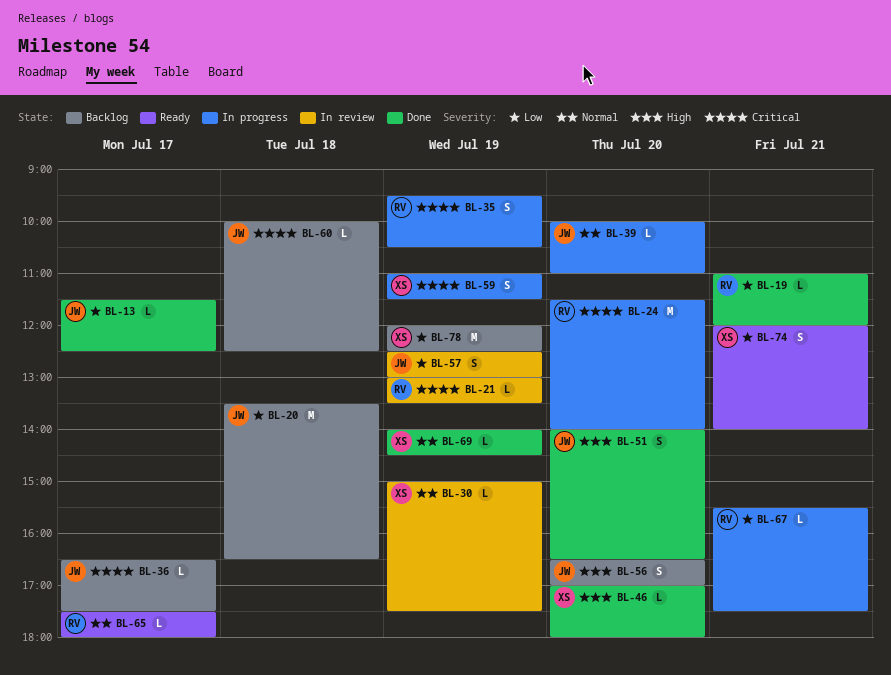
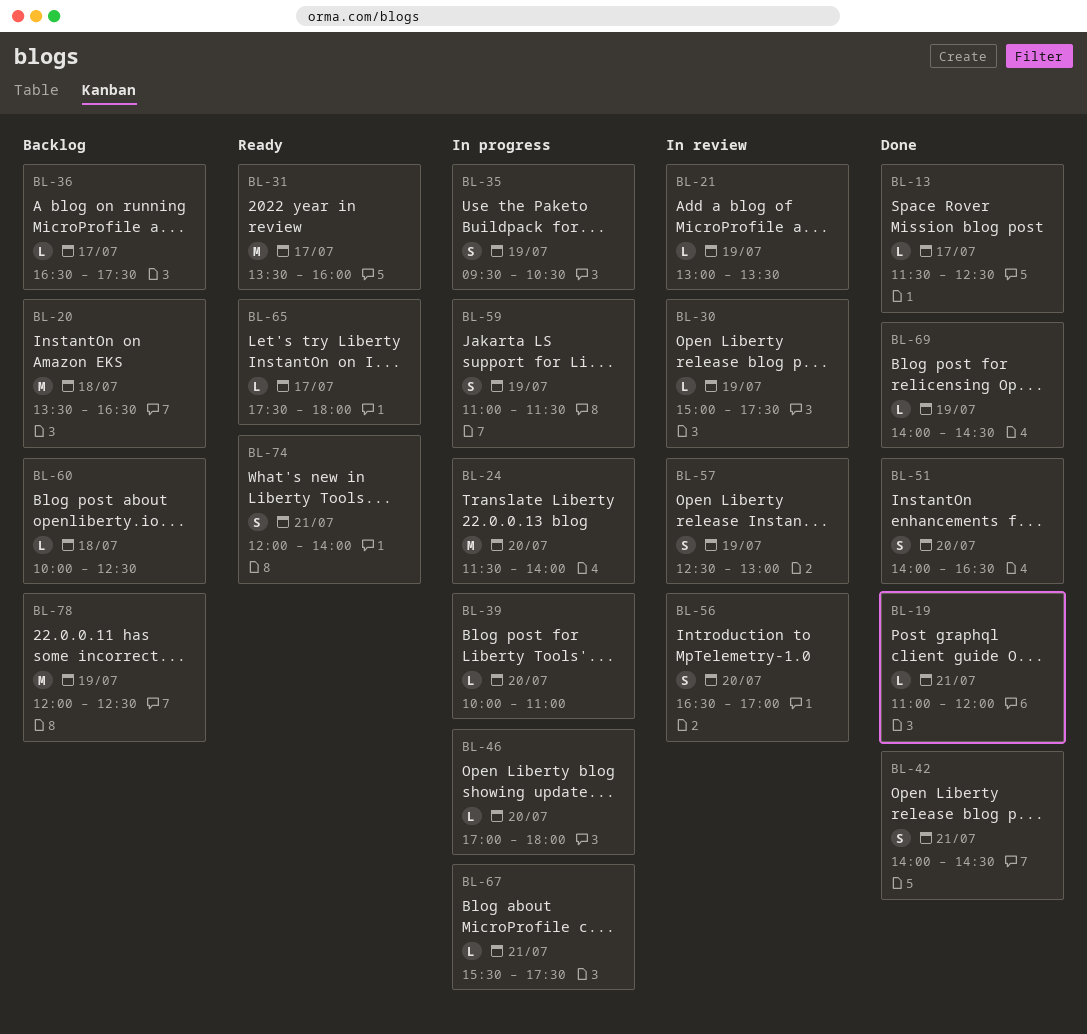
BL-31: none -> present
BL-42: none -> present
BL-46, status: Done -> In progress
BL-56, status: Backlog -> In review

